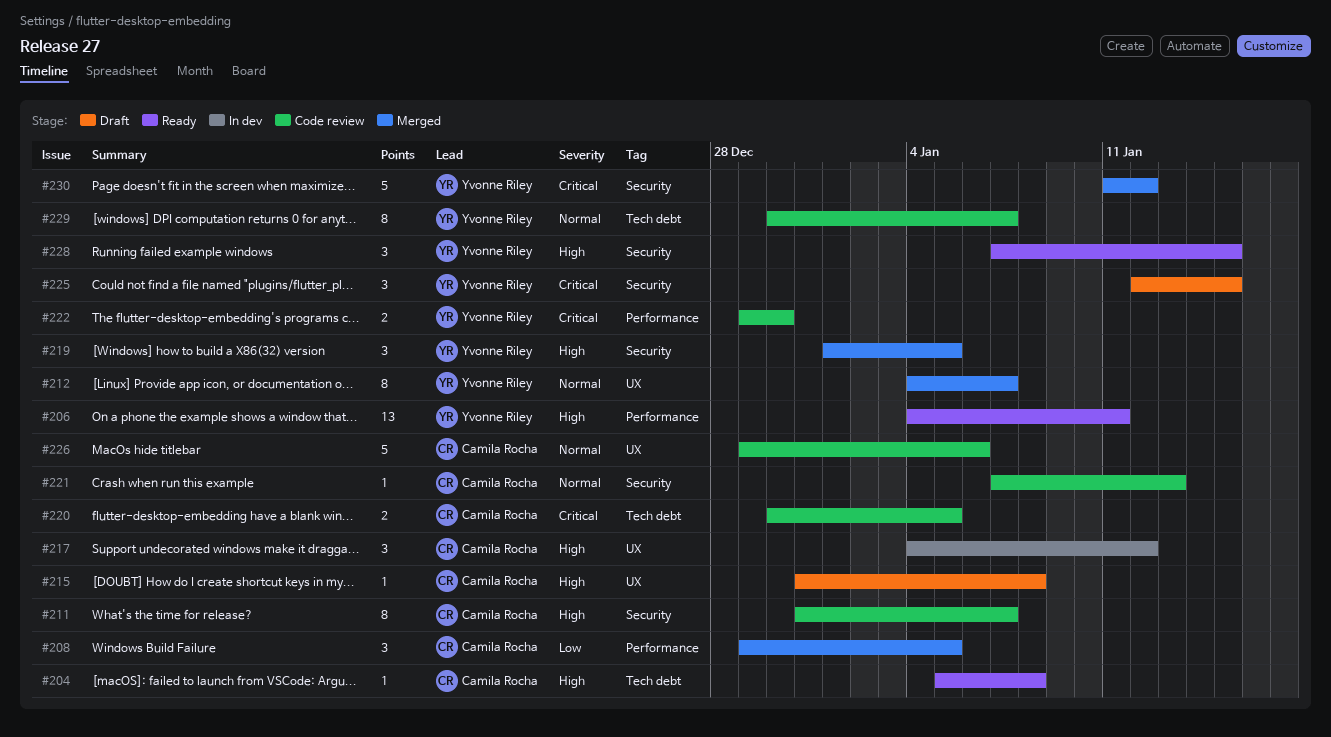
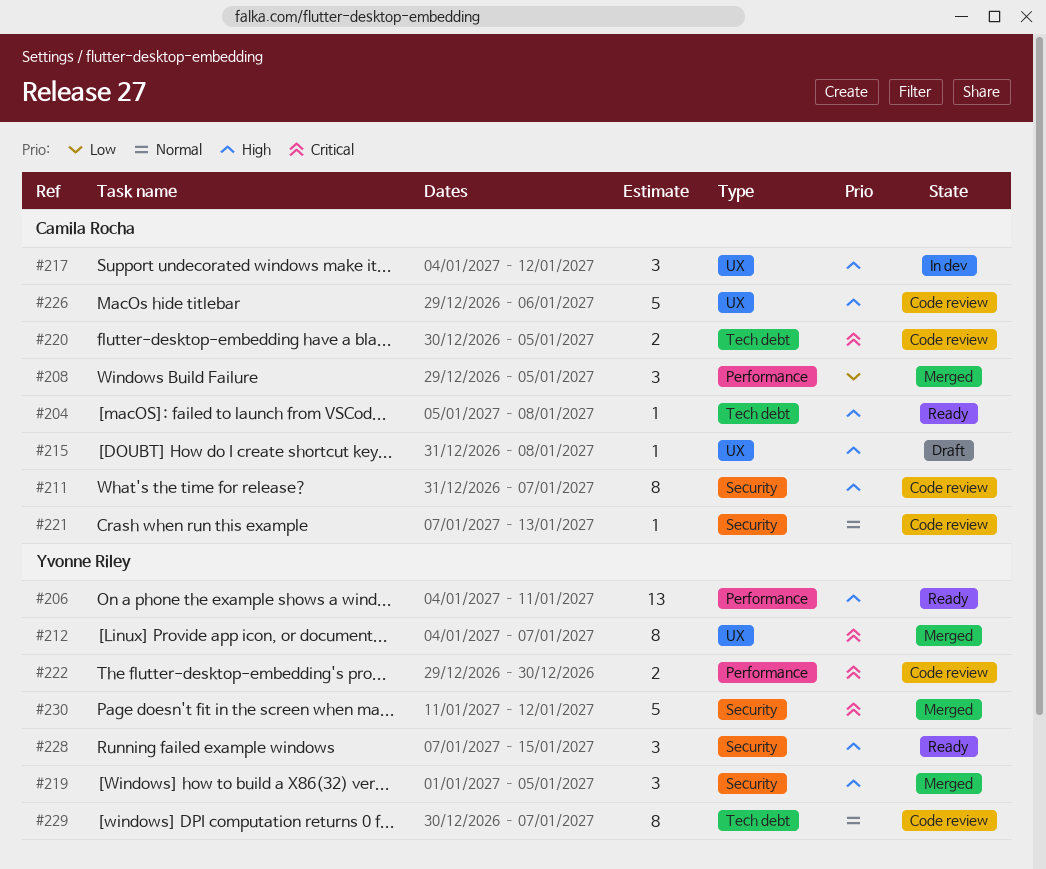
#212, priority: Normal -> Critical
#225: present -> none
#226, priority: Normal -> High

